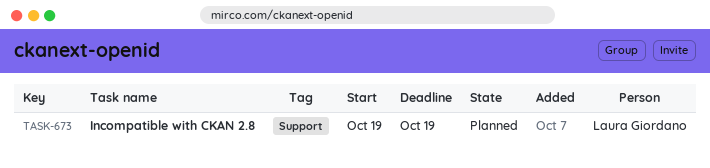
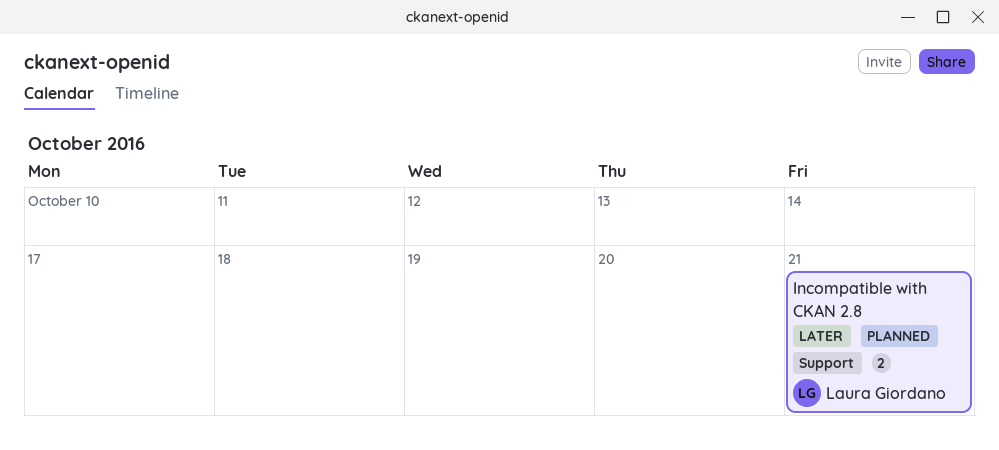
Incompatible with CKAN 2.8, due: Oct 19 -> Oct 21

